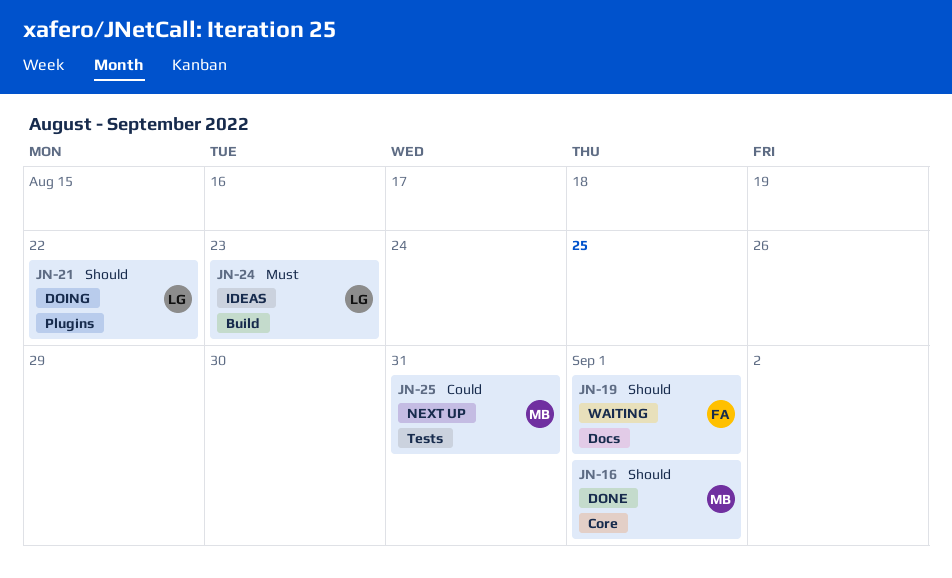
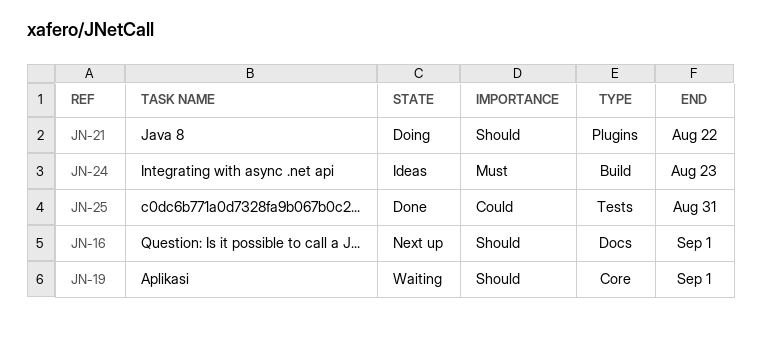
JN-16, status: Done -> Next up
JN-16, label: Core -> Docs
JN-19, label: Docs -> Core
JN-25, status: Next up -> Done

